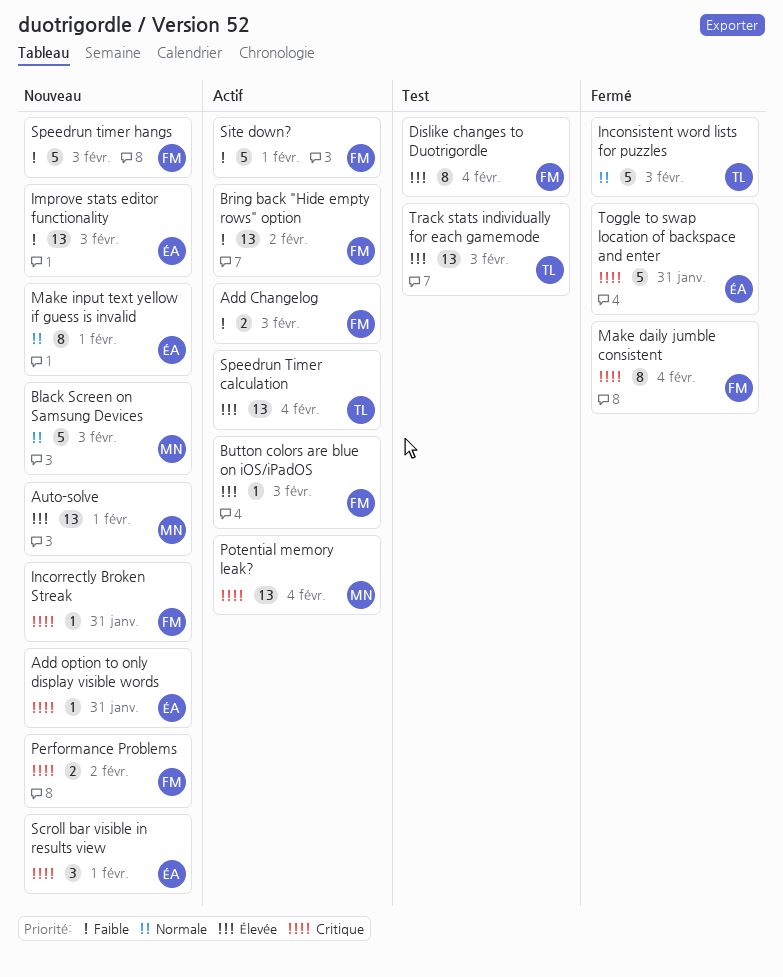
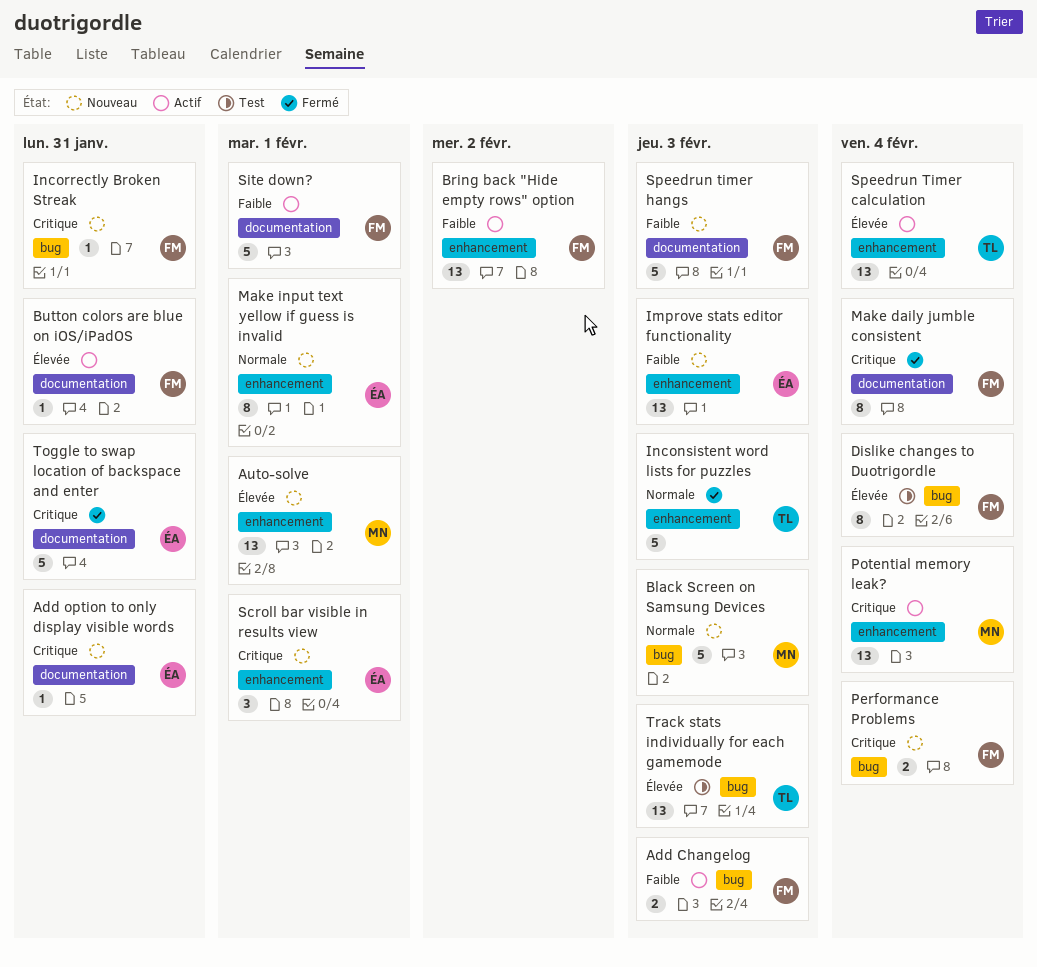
Button colors are blue on iOS/iPadOS, due: Feb 3 -> Jan 31
Performance Problems, due: Feb 2 -> Feb 4

